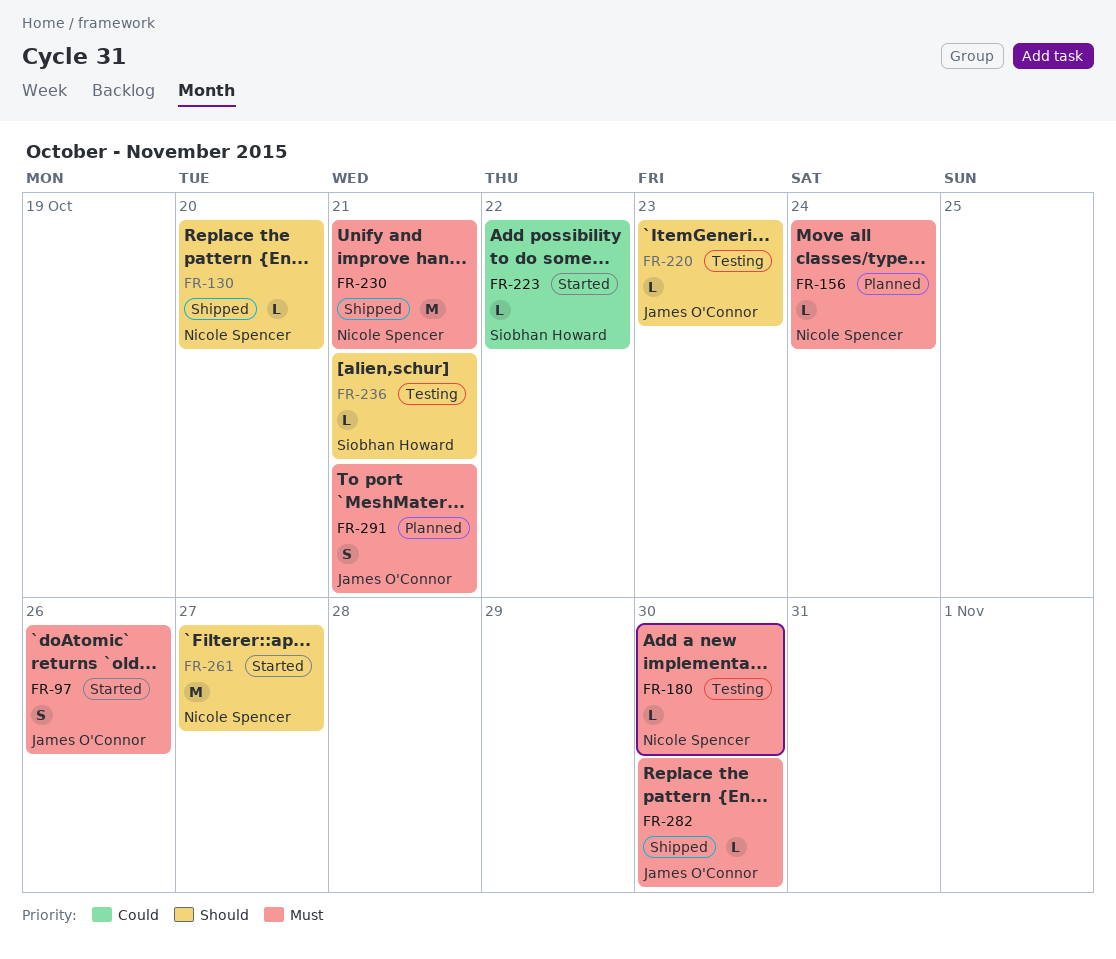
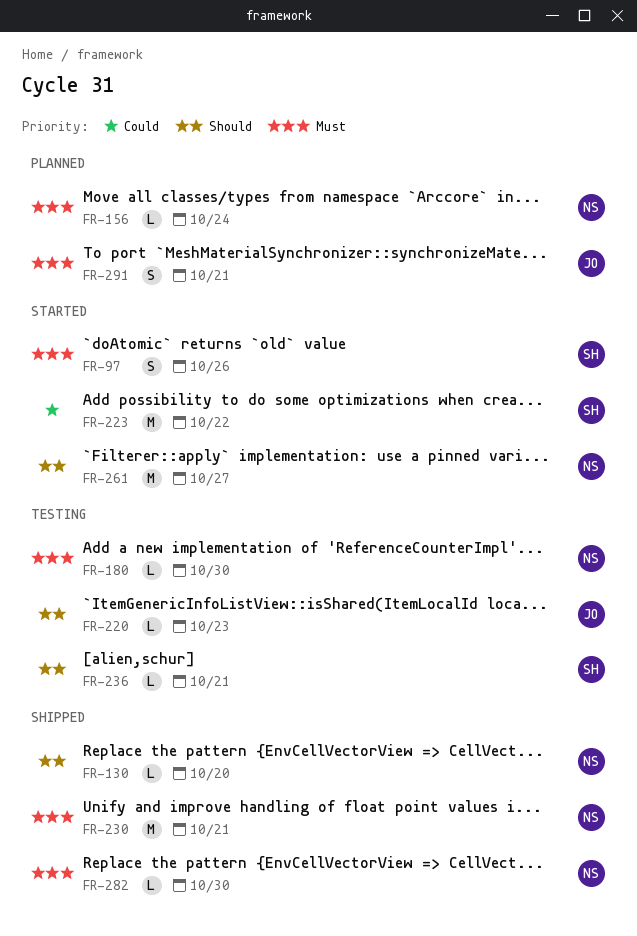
FR-97, owner: James O'Connor -> Siobhan Howard
FR-223, estimate: L -> M
FR-282, owner: James O'Connor -> Nicole Spencer

